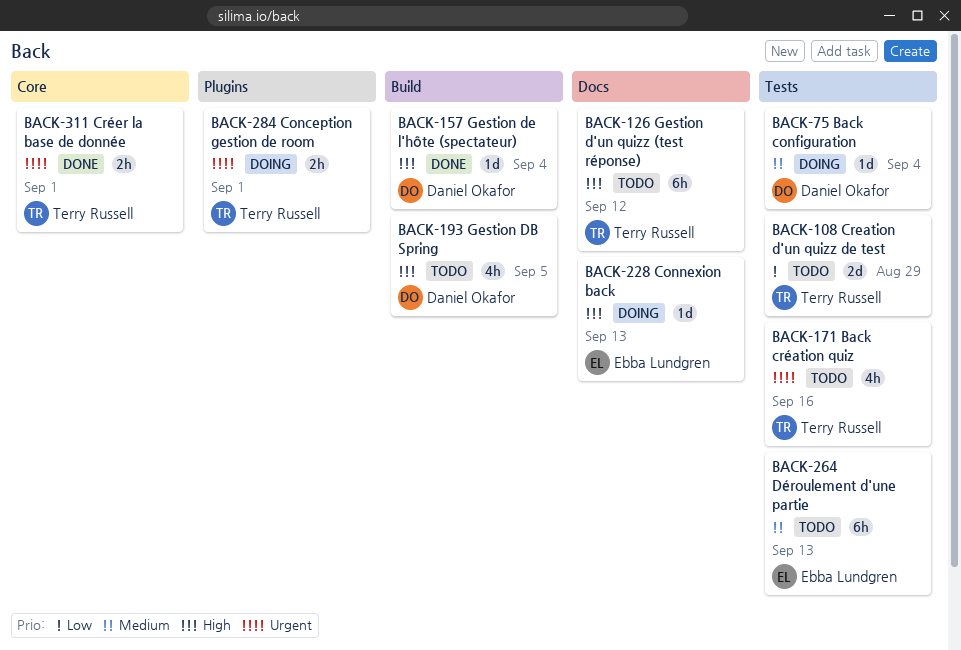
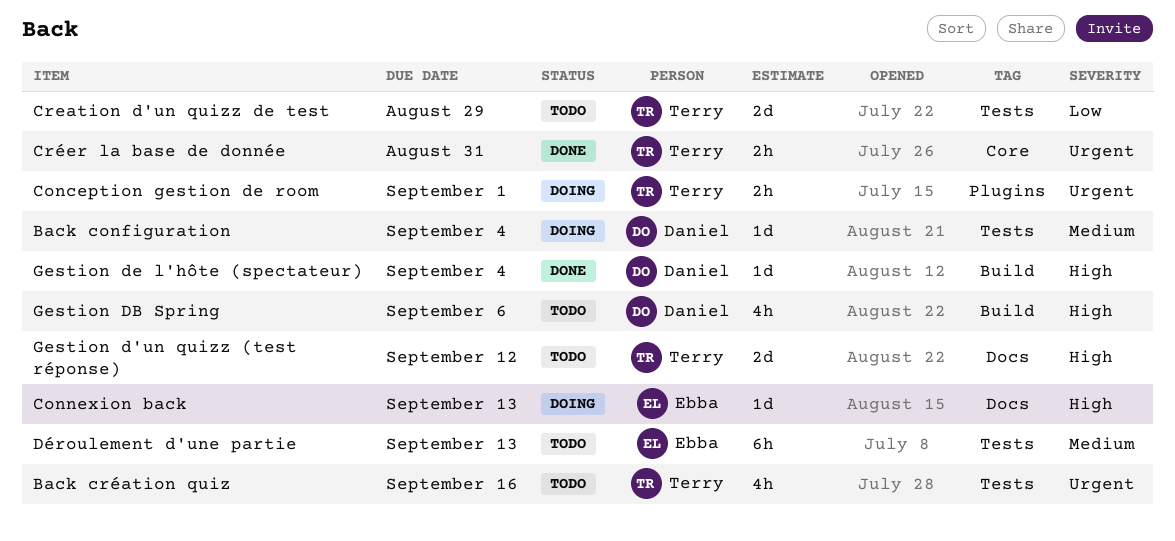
Créer la base de donnée, due: Sep 1 -> Aug 31
Gestion d'un quizz (test réponse), estimate: 6h -> 2d
Gestion DB Spring, due: Sep 5 -> Sep 6

